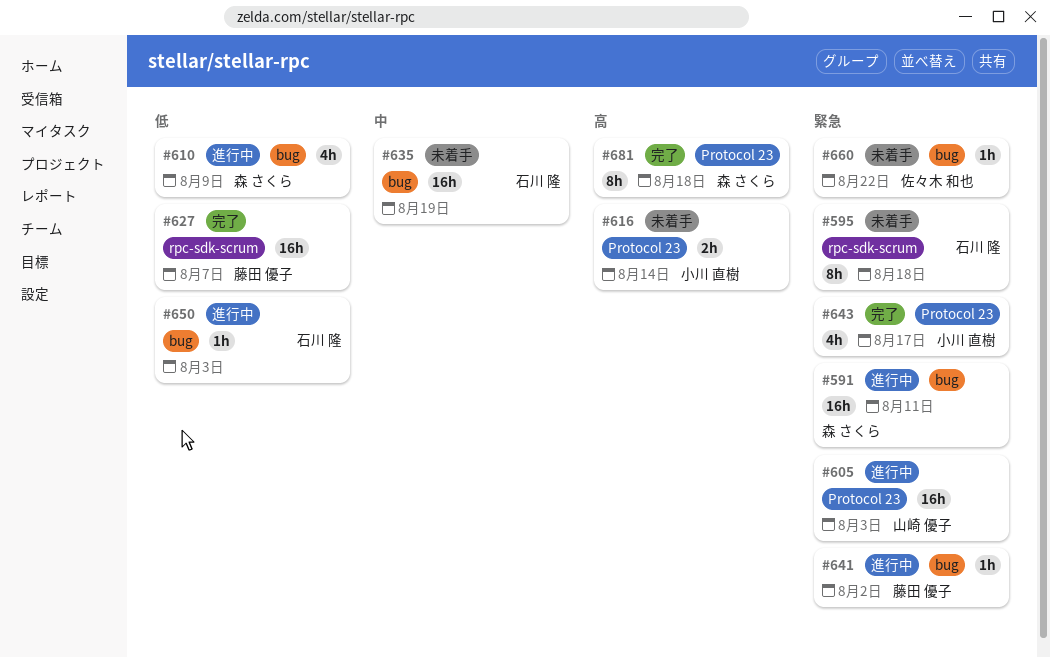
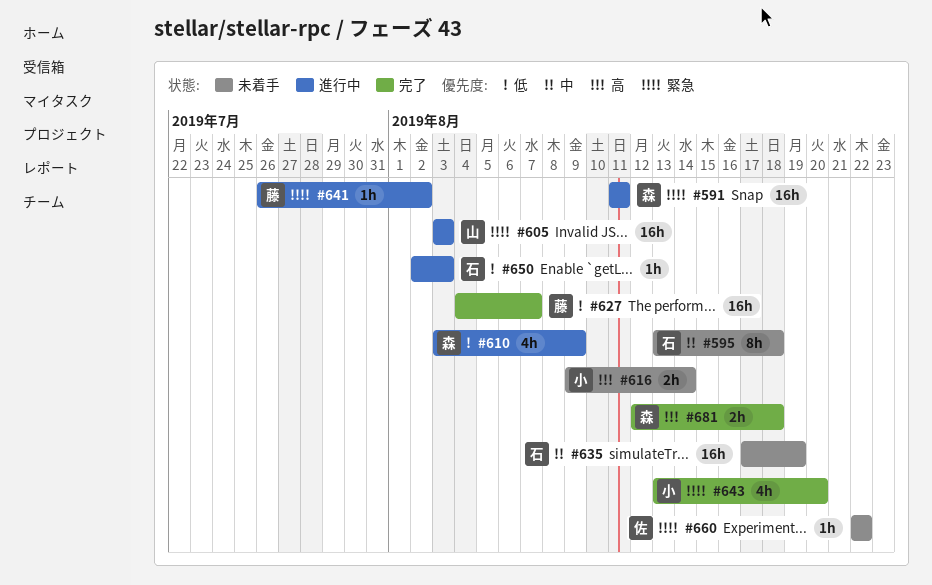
#595, priority: 緊急 -> 中
#643, due: Aug 17 -> Aug 20
#681, estimate: 8h -> 2h

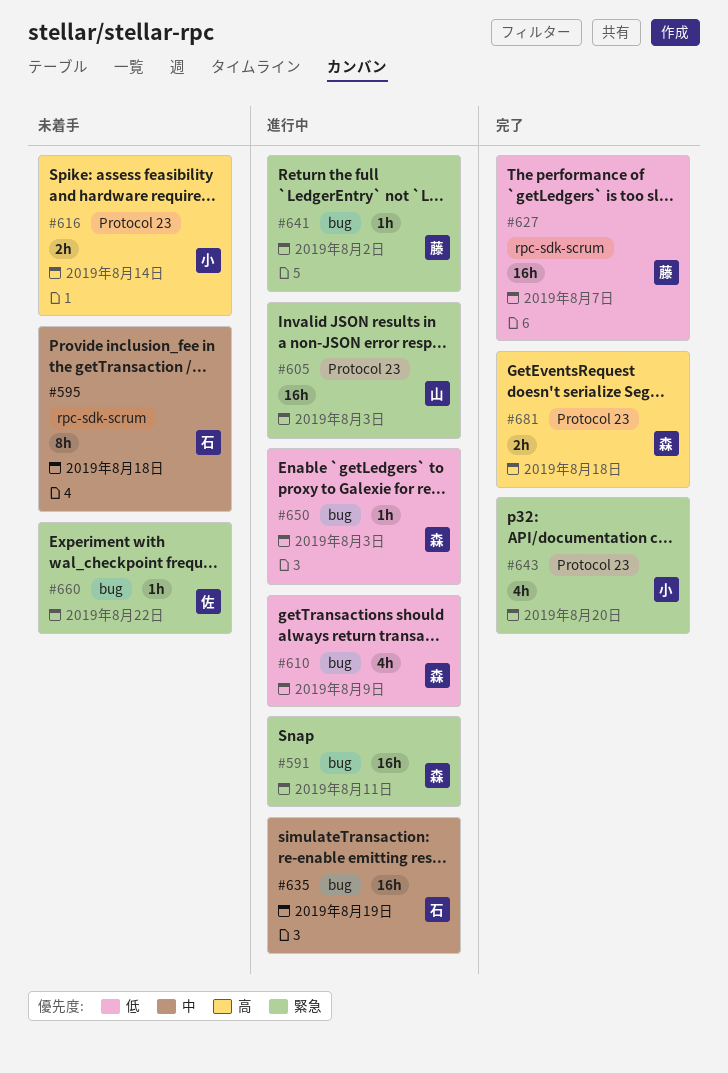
#635, status: 未着手 -> 進行中
#650, owner: 石 -> 森

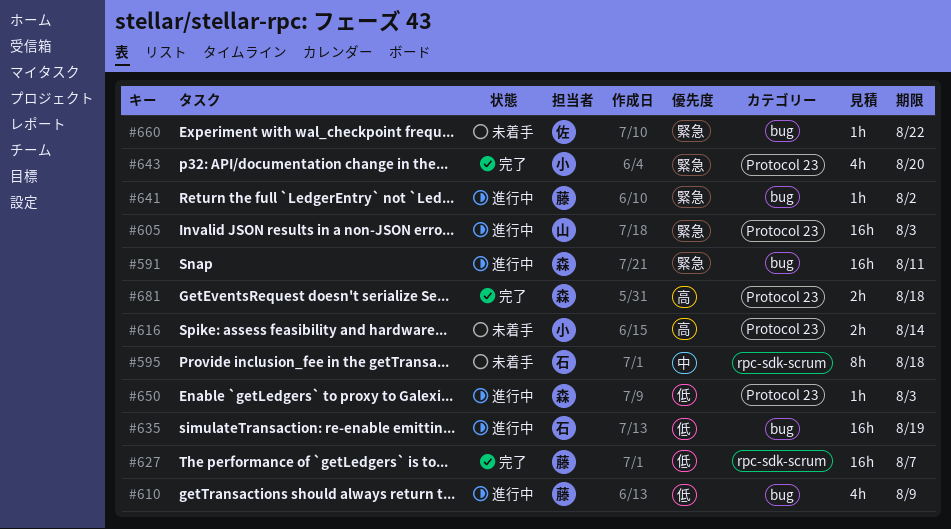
#610, owner: 森 -> 藤
#635, priority: 中 -> 低
#650, label: bug -> Protocol 23

